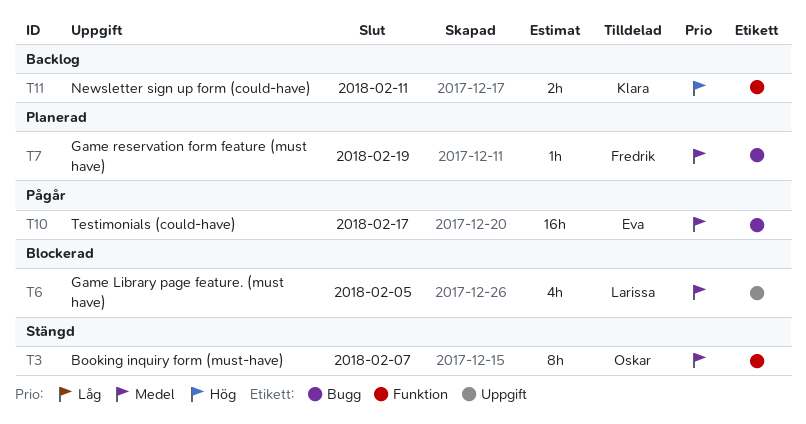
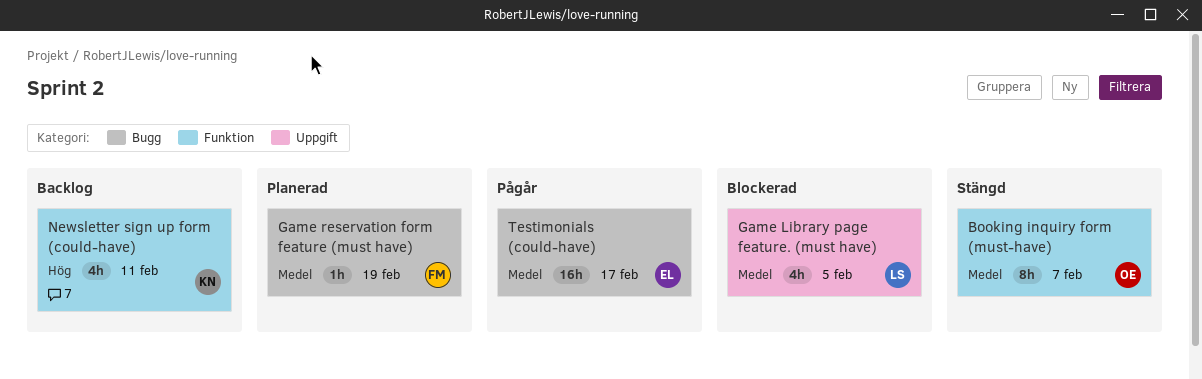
Newsletter sign up form (could-have), estimate: 2h -> 4h

